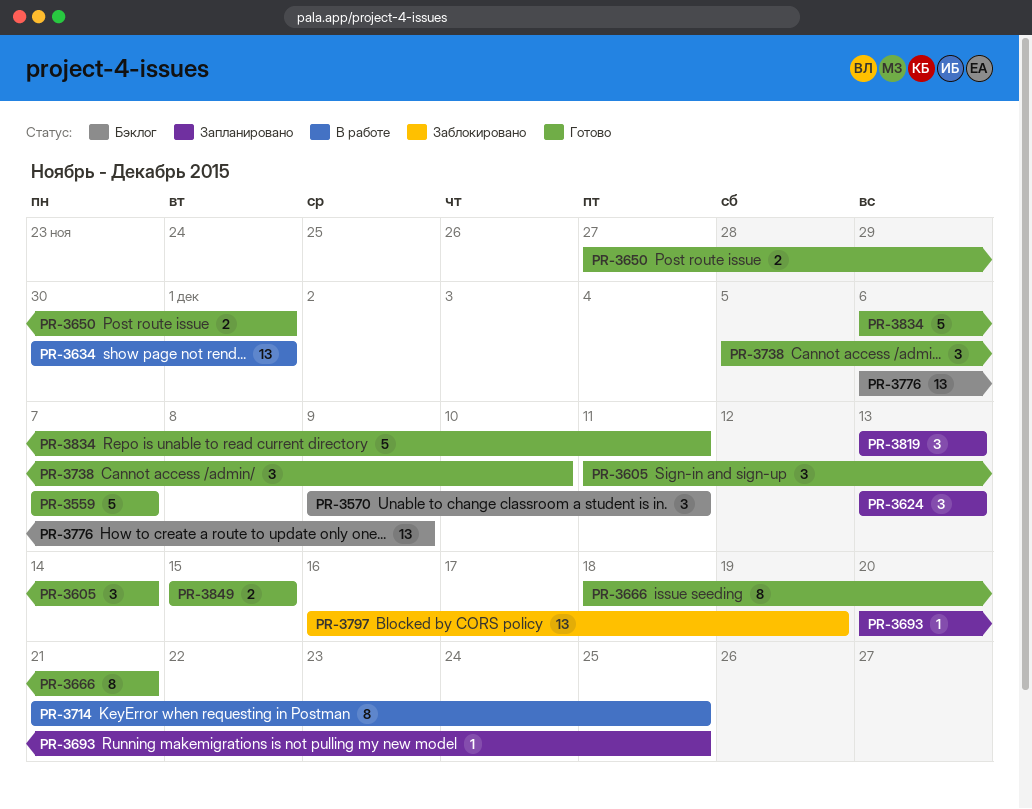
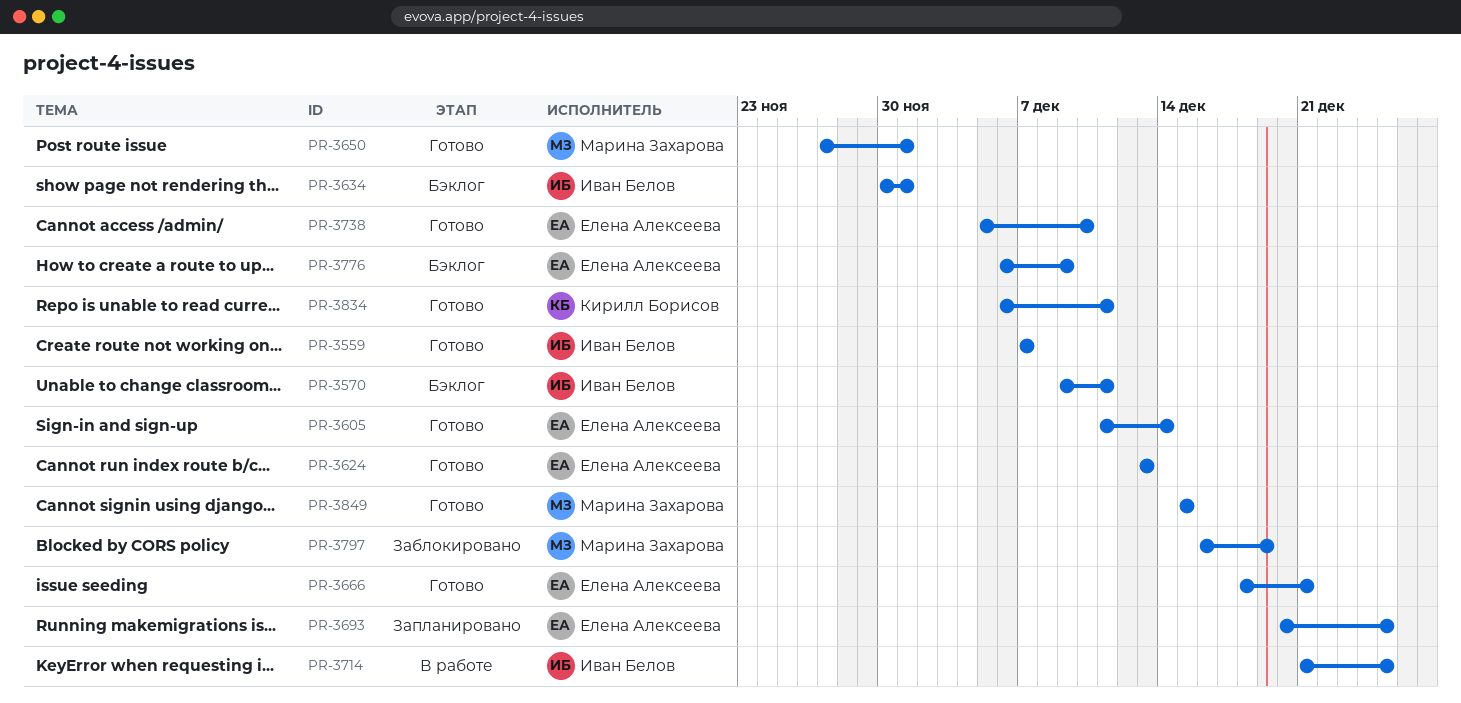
PR-3624, status: Запланировано -> Готово
PR-3634, status: В работе -> Бэклог
PR-3819: present -> none

